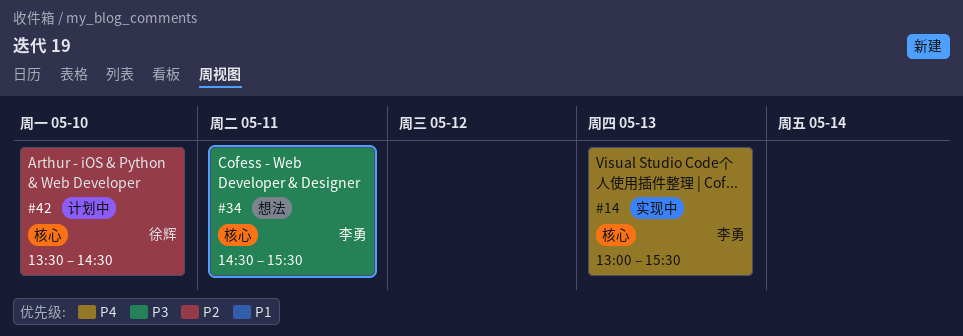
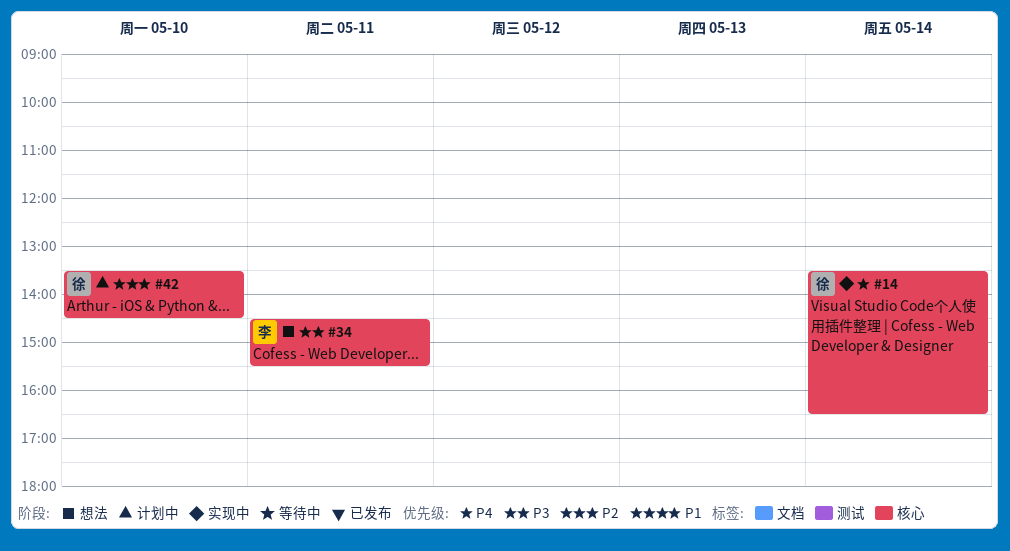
#14, owner: 李勇 -> 徐辉
#14, day: May 13 -> May 14
#14, begins: 13:00 -> 13:30
#14, ends: 15:30 -> 16:30

